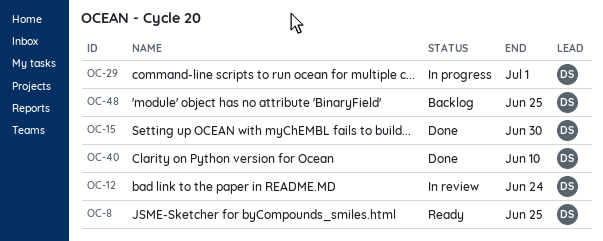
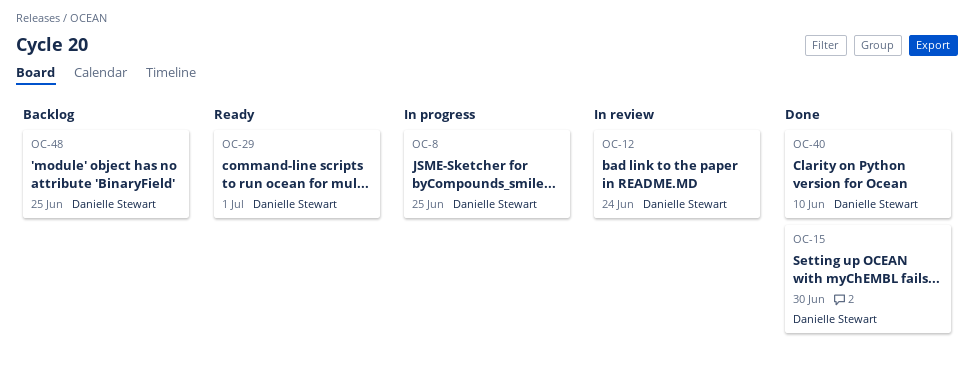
OC-8, status: Ready -> In progress
OC-29, status: In progress -> Ready

